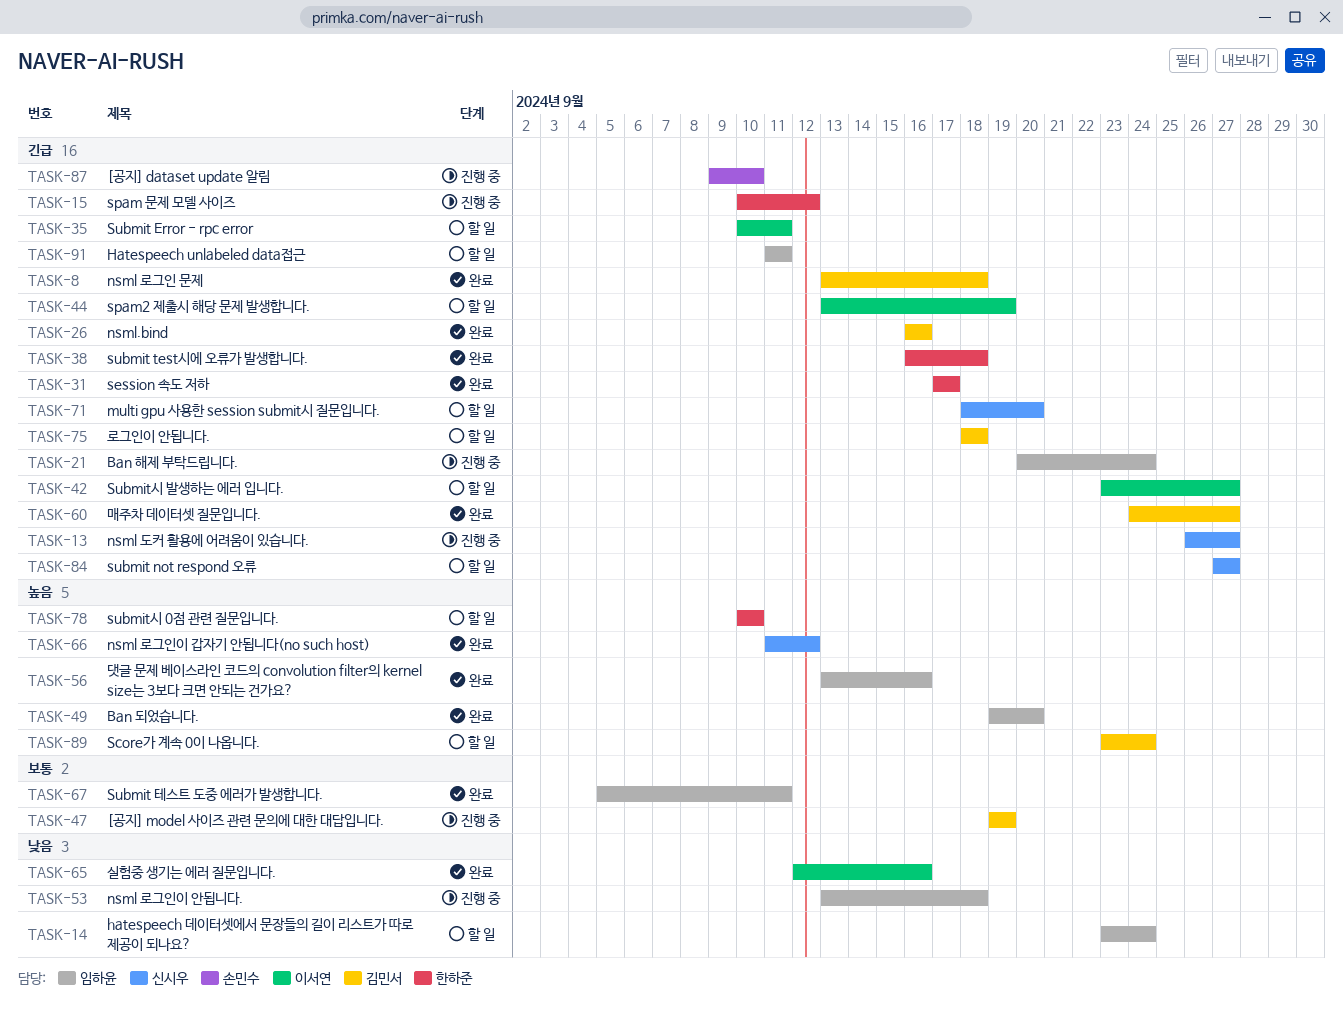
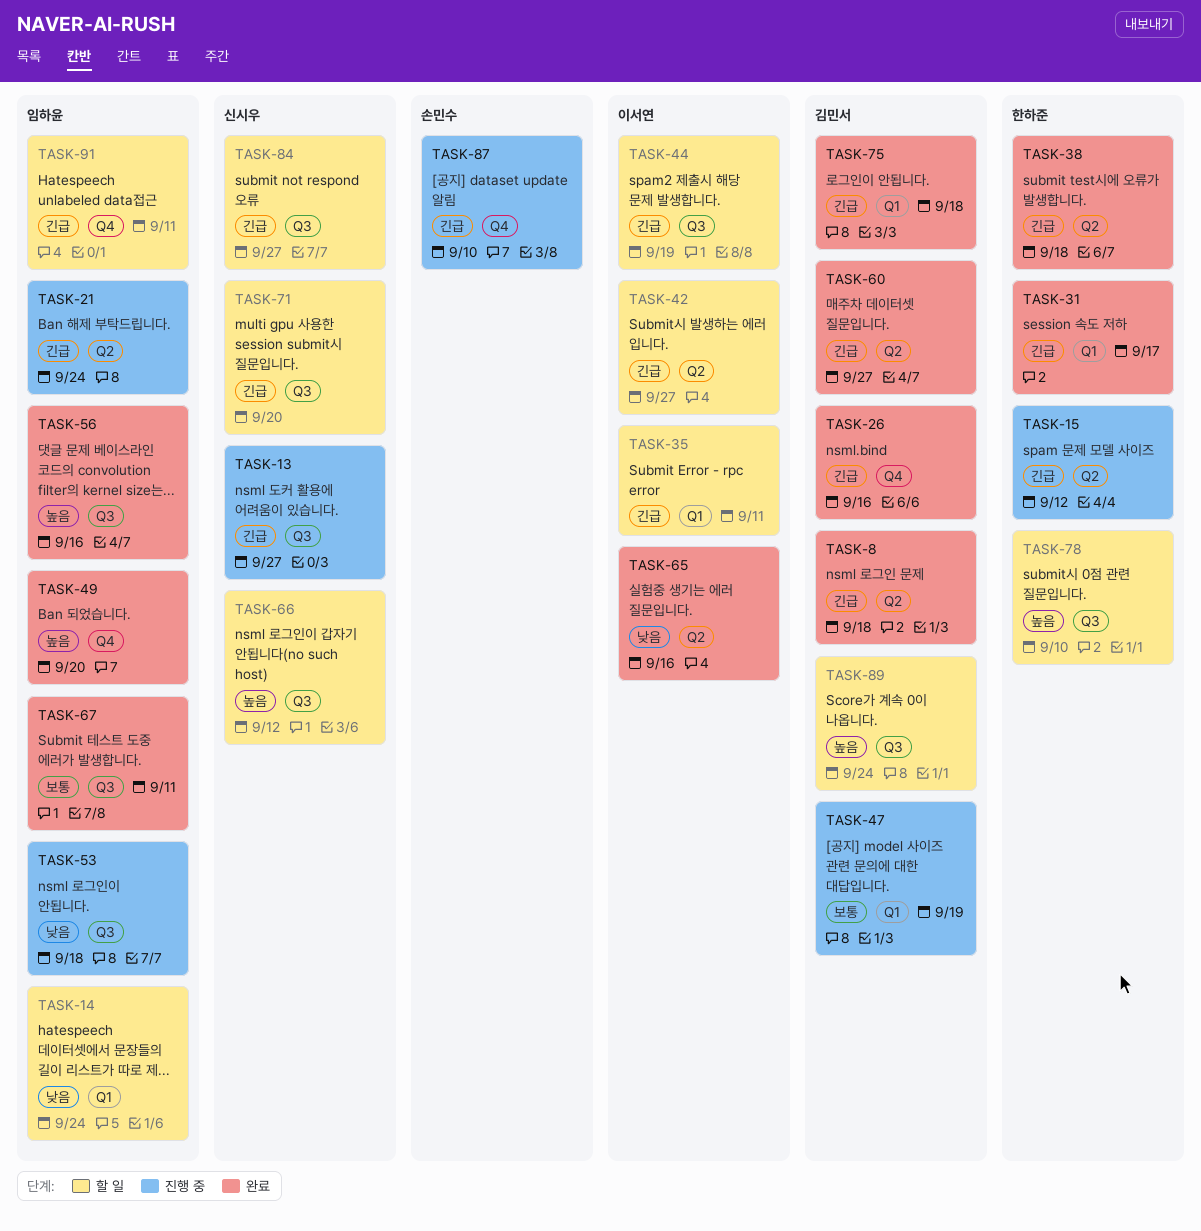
TASK-66, status: 완료 -> 할 일
TASK-75, status: 할 일 -> 완료

